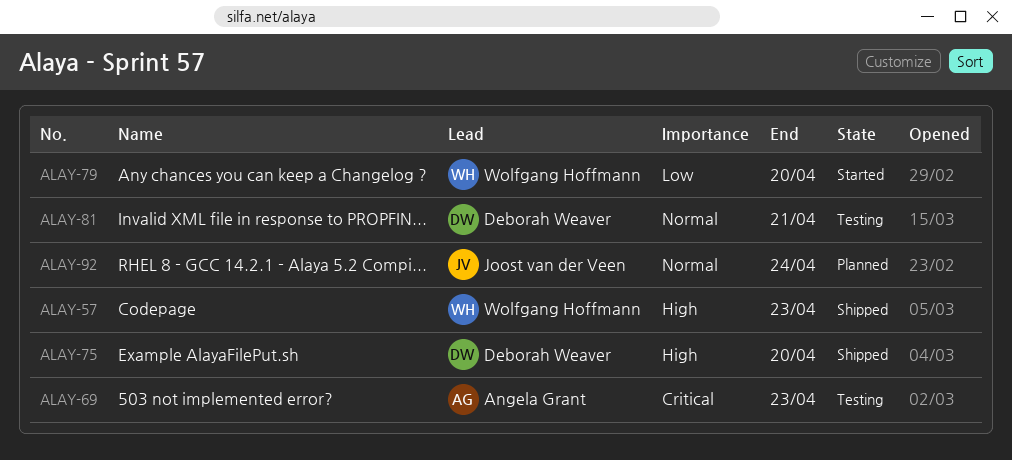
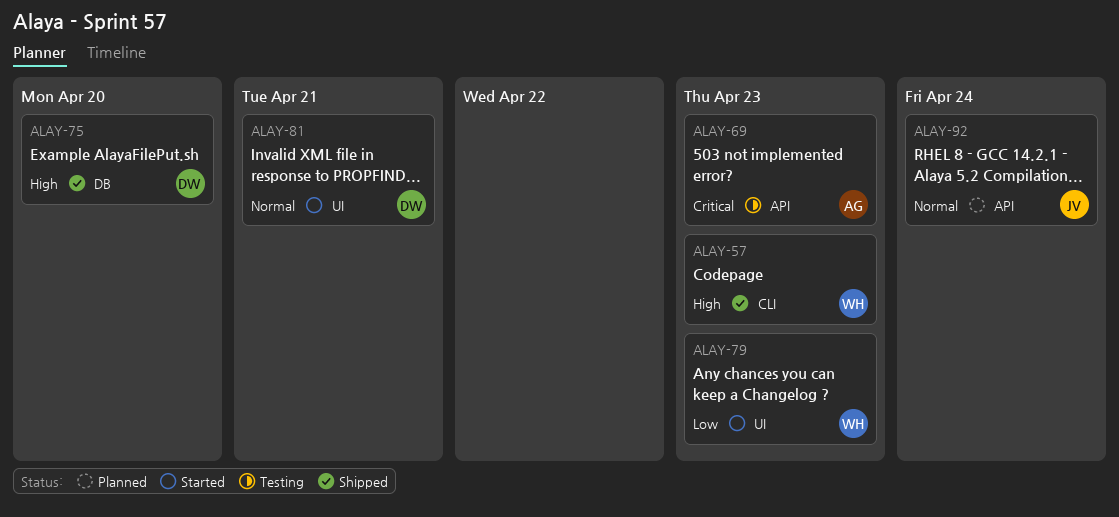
ALAY-79, due: Apr 20 -> Apr 23
ALAY-81, status: Testing -> Started

